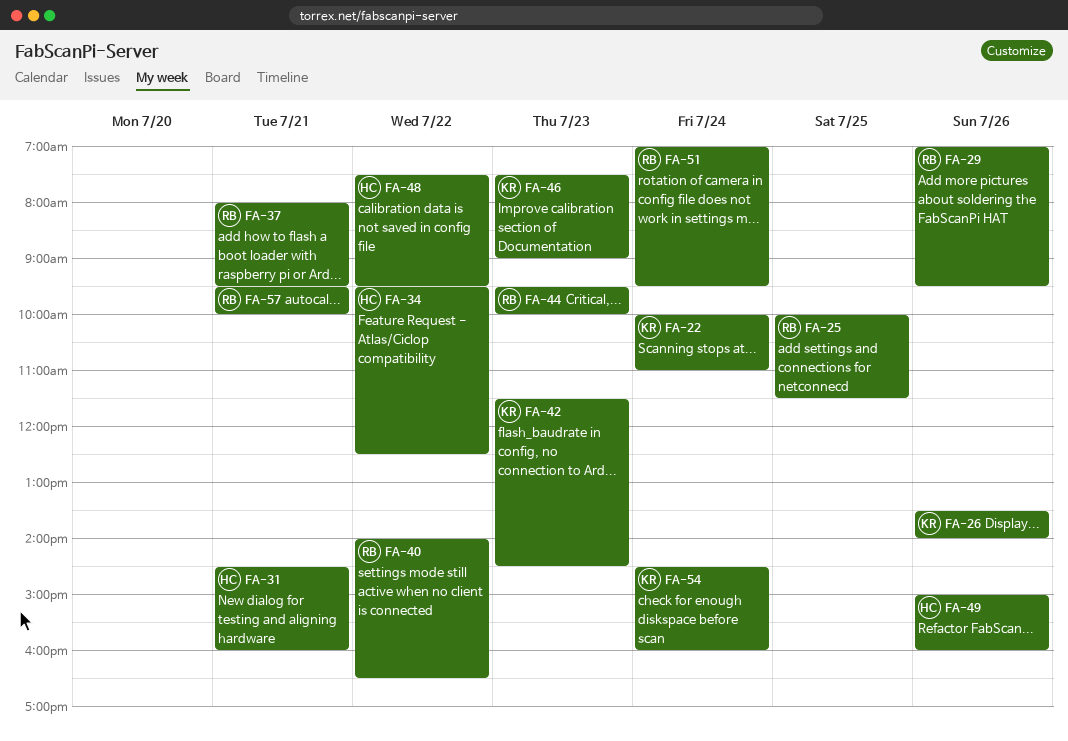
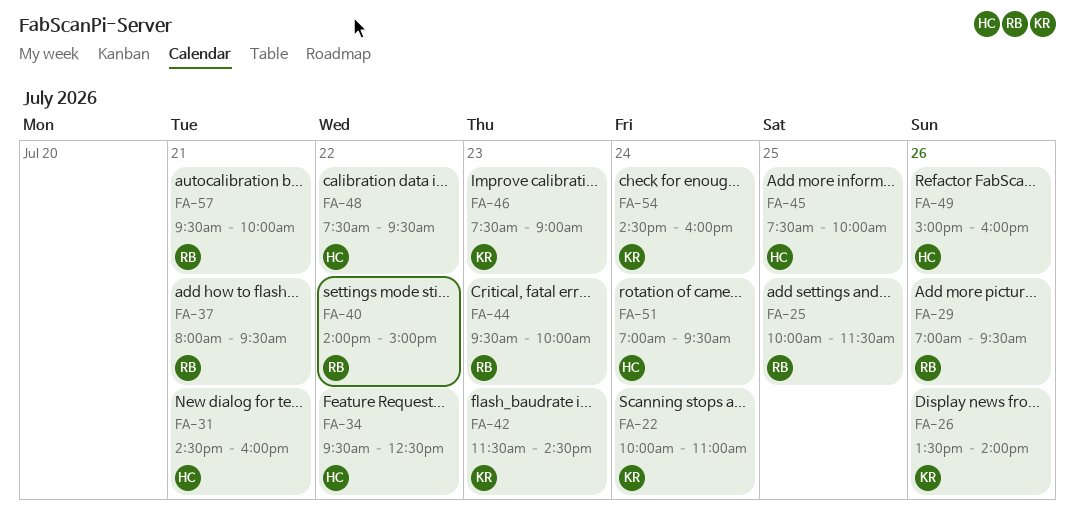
FA-40, ends: 16:30 -> 15:00
FA-45: none -> present
FA-51, owner: RB -> HC

